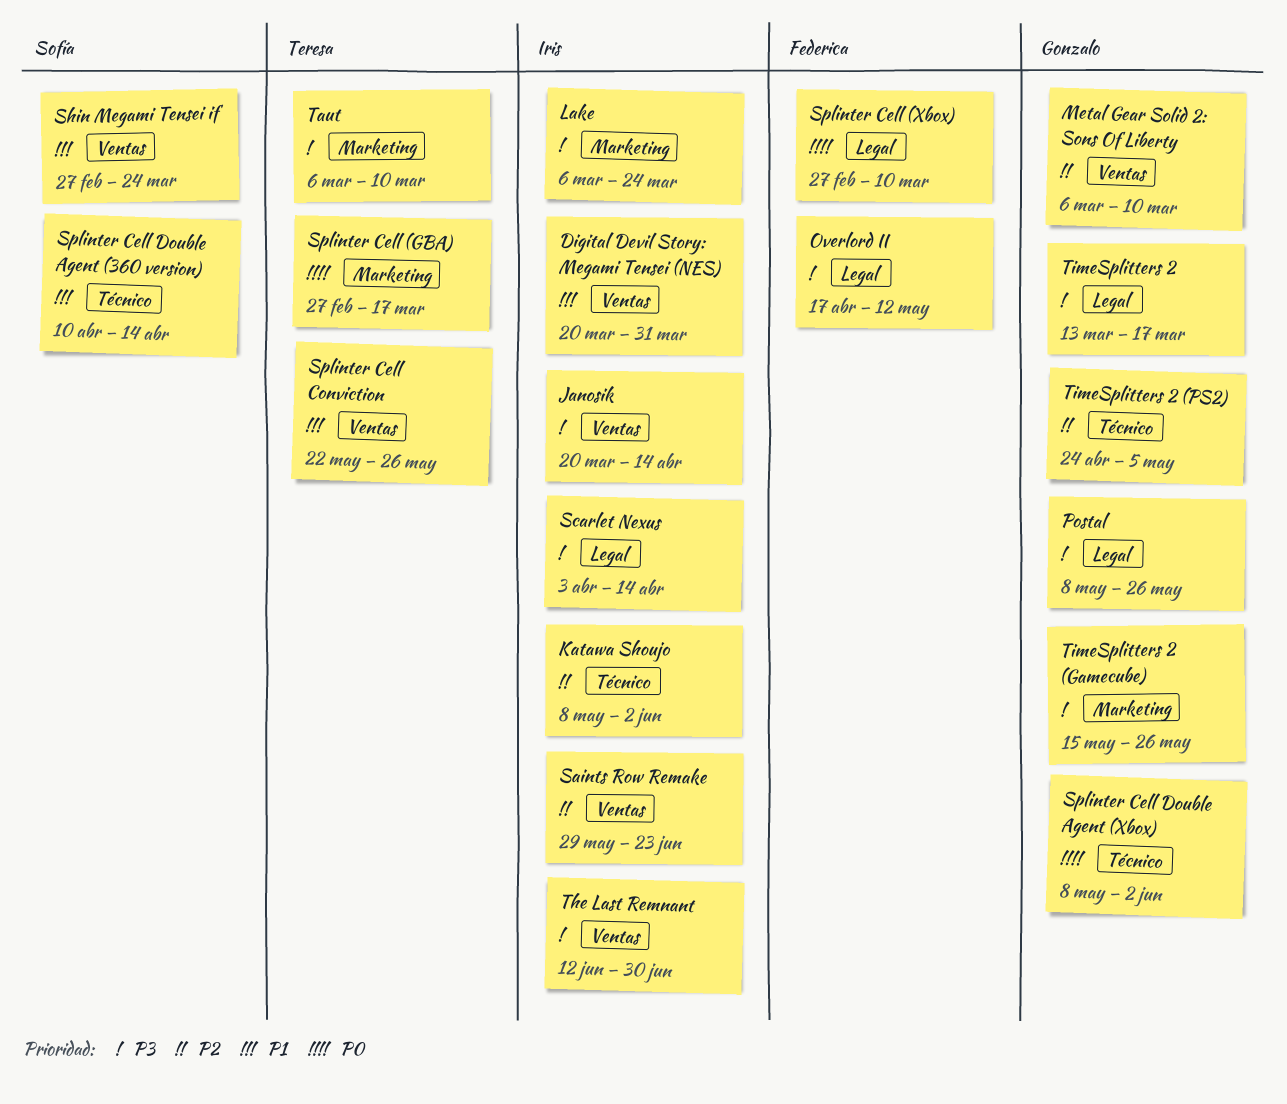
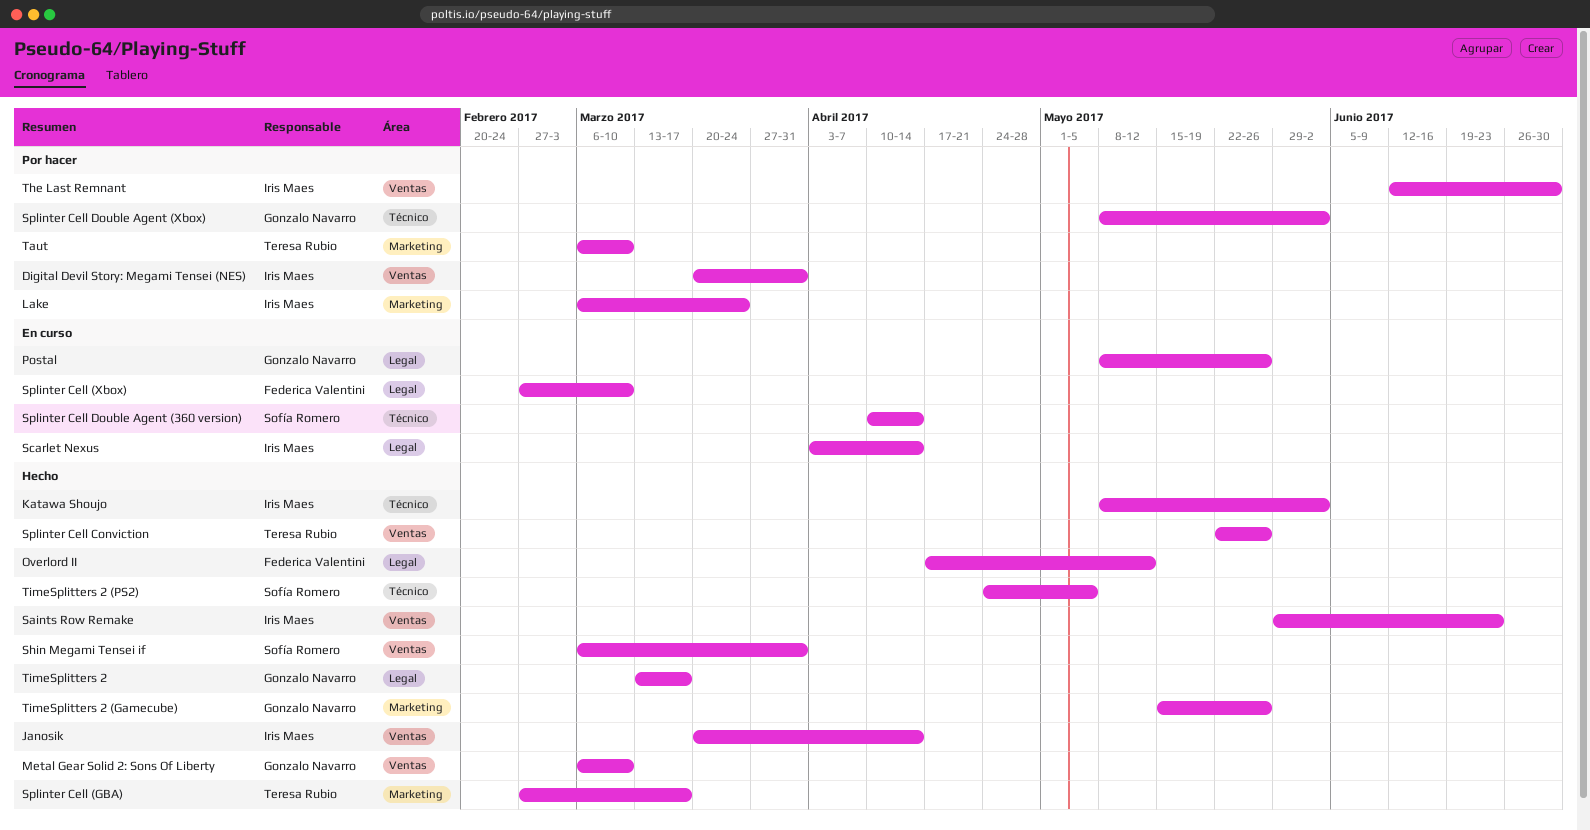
Shin Megami Tensei if, start: Feb 27 -> Mar 6
Shin Megami Tensei if, due: Mar 24 -> Mar 31
TimeSplitters 2 (PS2), owner: Gonzalo Navarro -> Sofía Romero

